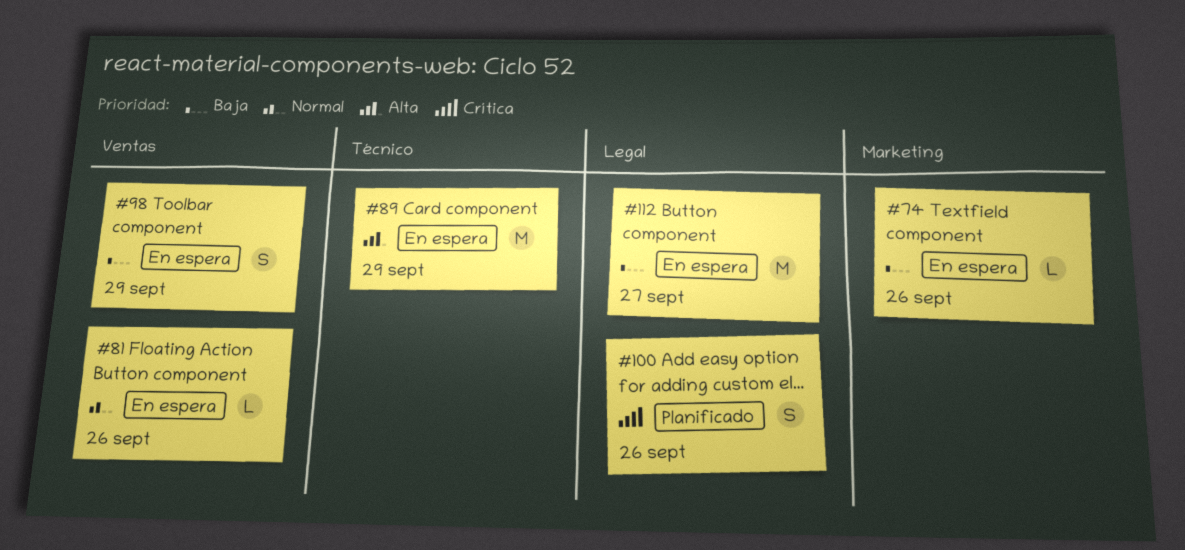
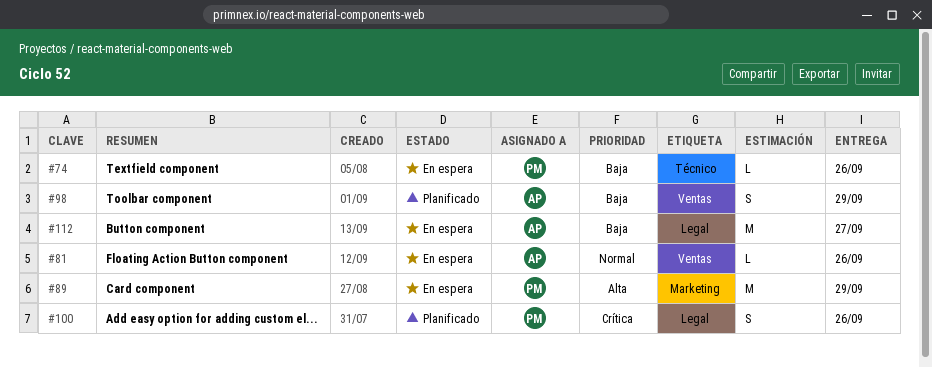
#74, label: Marketing -> Técnico
#89, label: Técnico -> Marketing
#98, status: En espera -> Planificado

